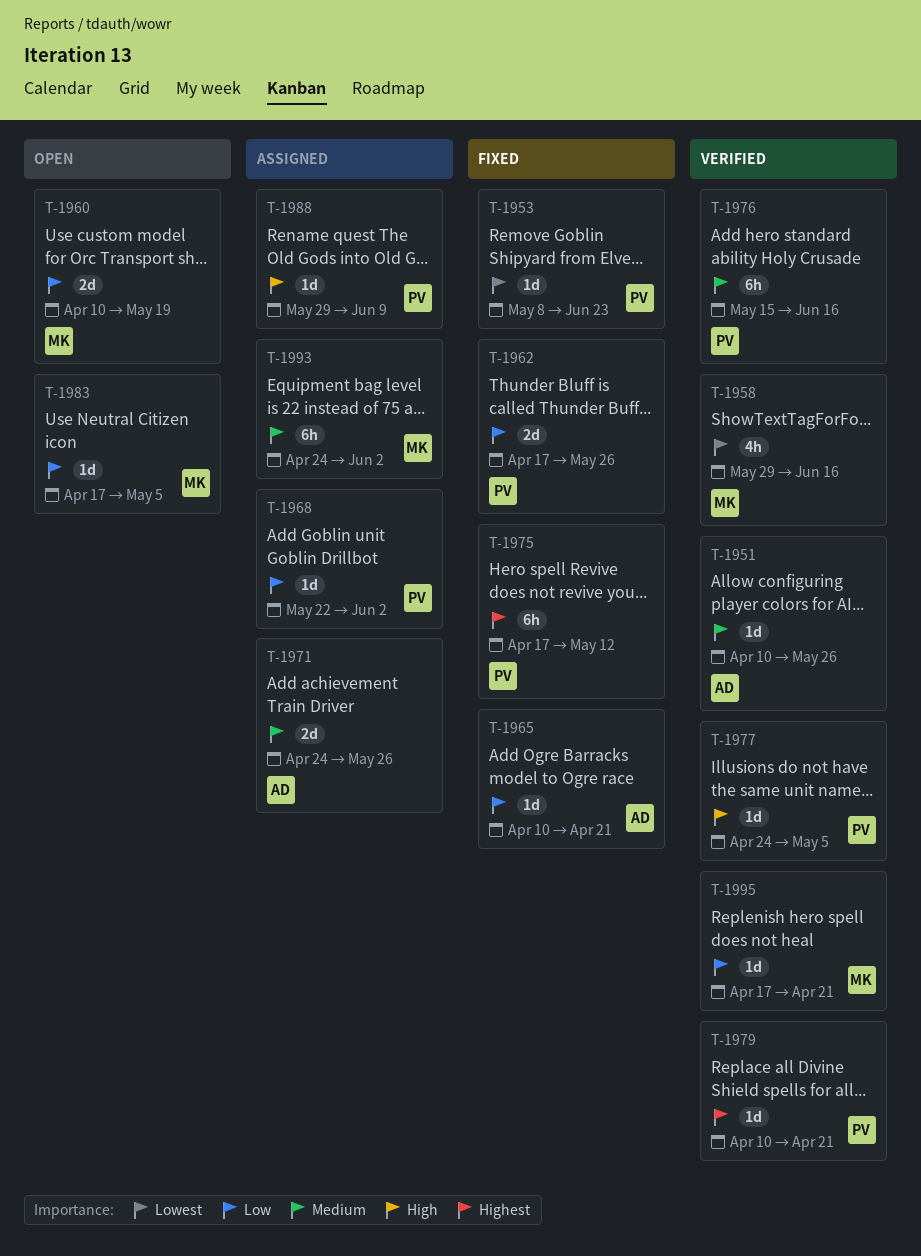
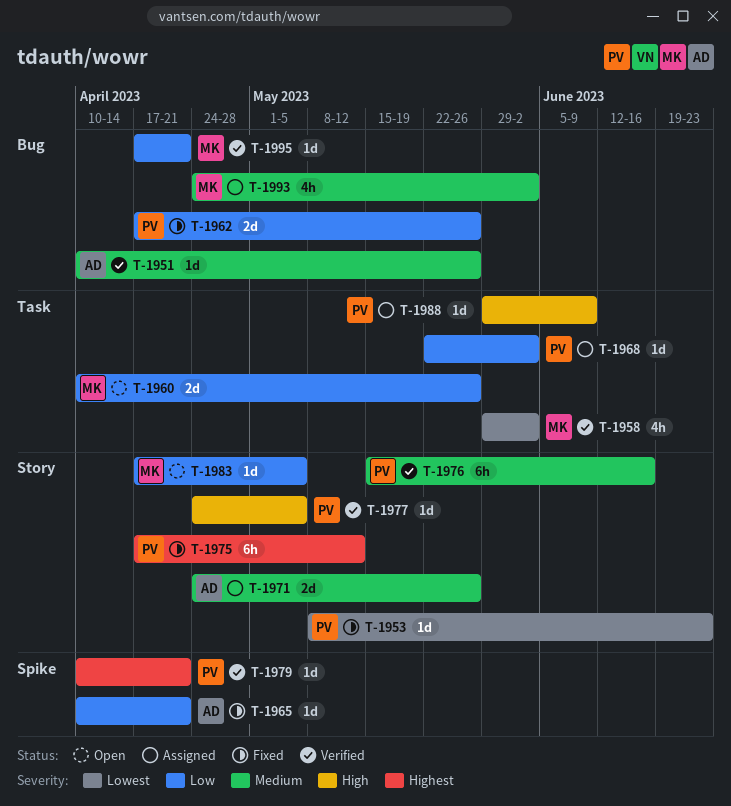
T-1958, due: Jun 16 -> Jun 2
T-1960, due: May 19 -> May 26
T-1993, estimate: 6h -> 4h

